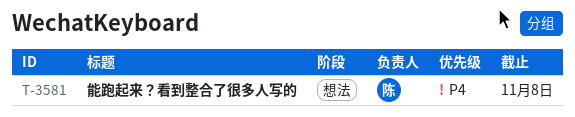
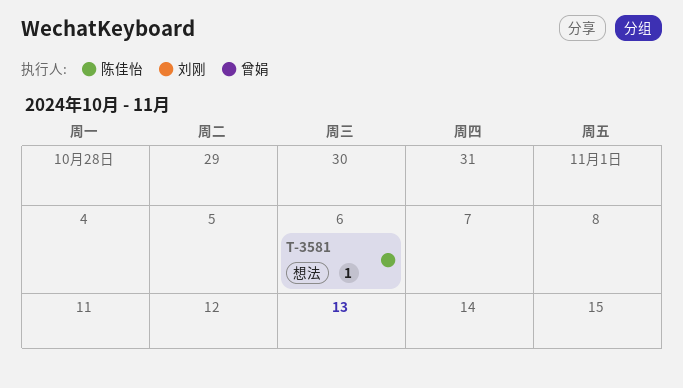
T-3581, due: Nov 8 -> Nov 6

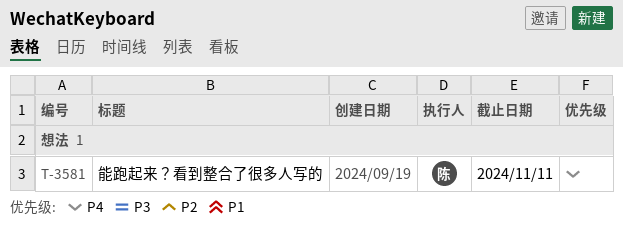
T-3581, due: Nov 6 -> Nov 11

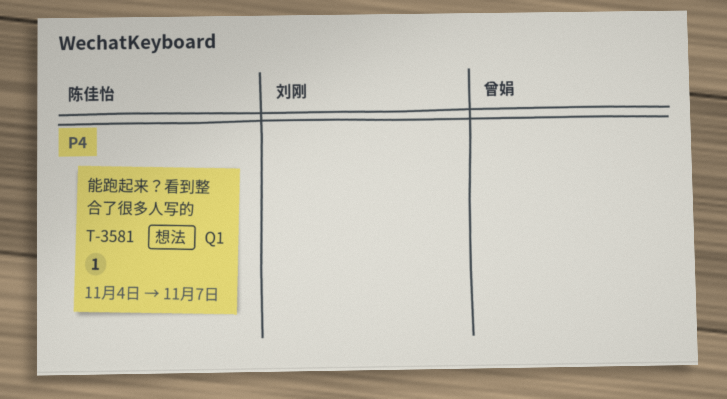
T-3581, due: Nov 11 -> Nov 7

